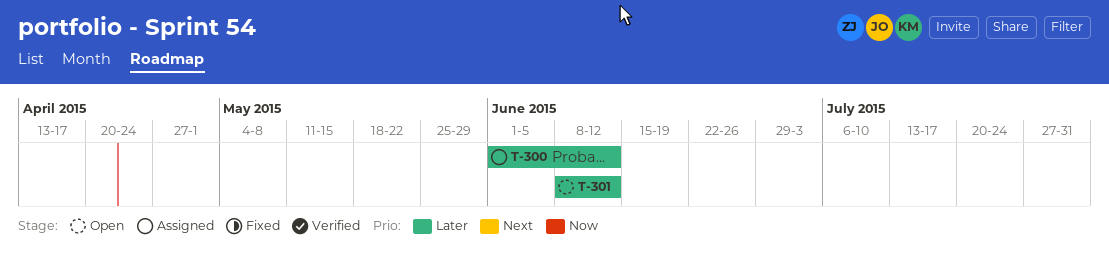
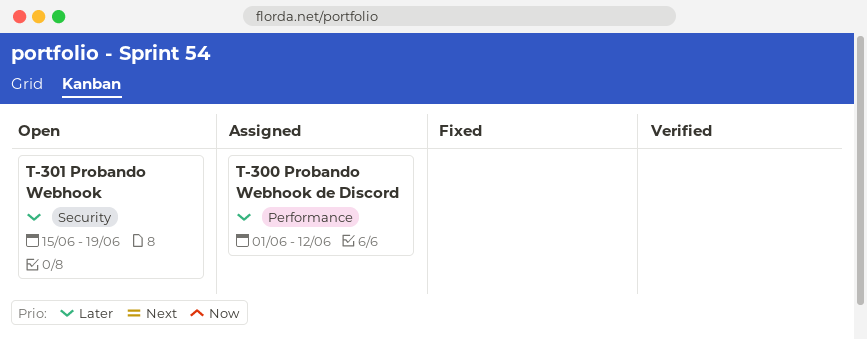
T-301, start: Jun 8 -> Jun 15
T-301, due: Jun 12 -> Jun 19

